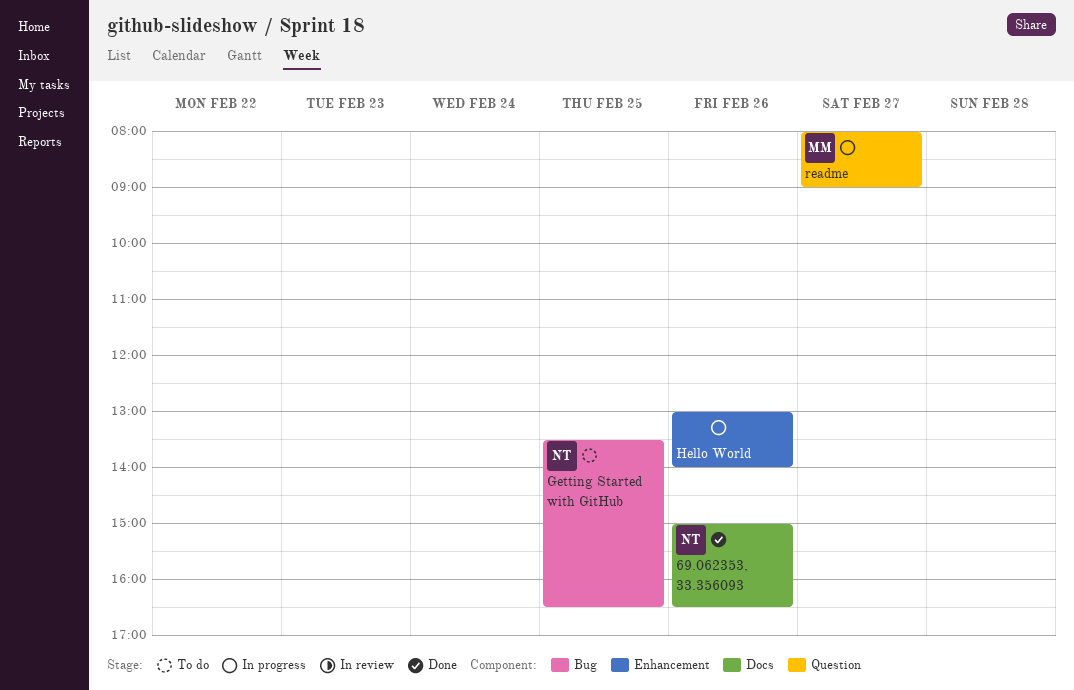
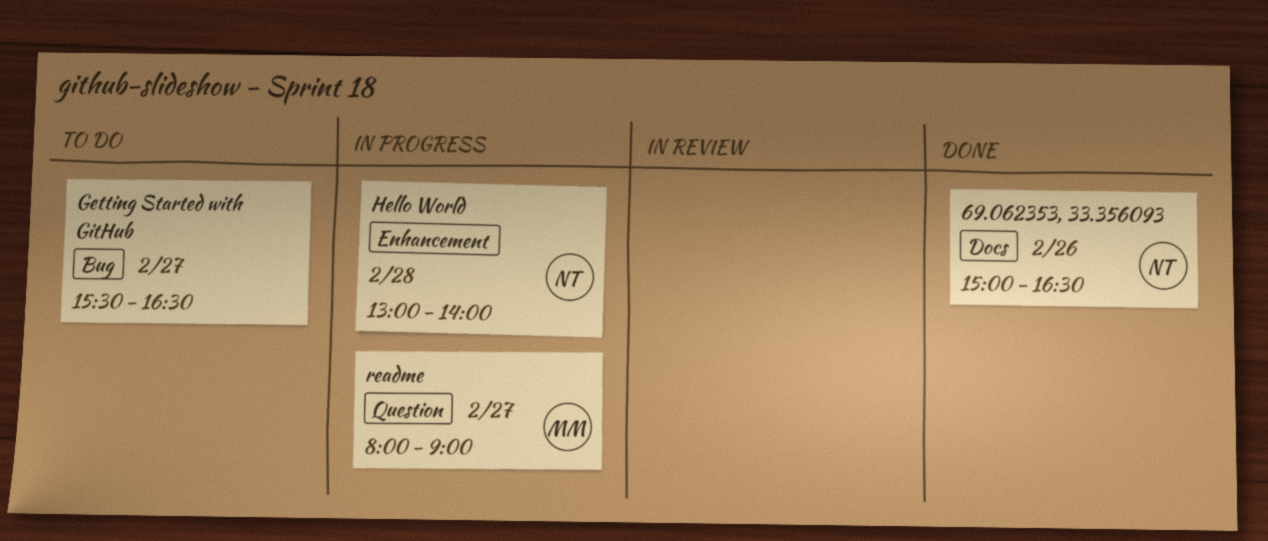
Getting Started with GitHub, owner: NT -> none
Getting Started with GitHub, day: Feb 25 -> Feb 27
Getting Started with GitHub, begins: 13:30 -> 15:30
Hello World, owner: none -> NT
Hello World, day: Feb 26 -> Feb 28

